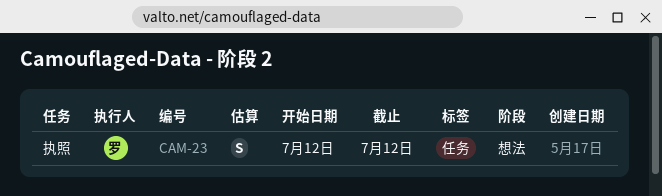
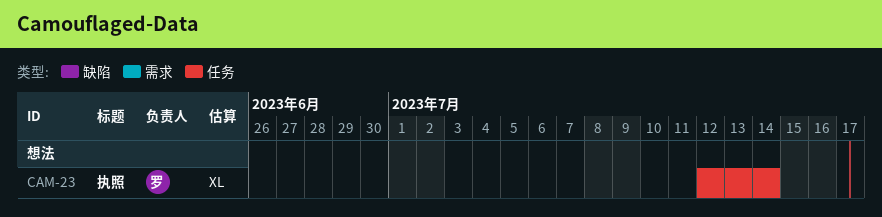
CAM-23, estimate: S -> XL
CAM-23, due: Jul 12 -> Jul 14

